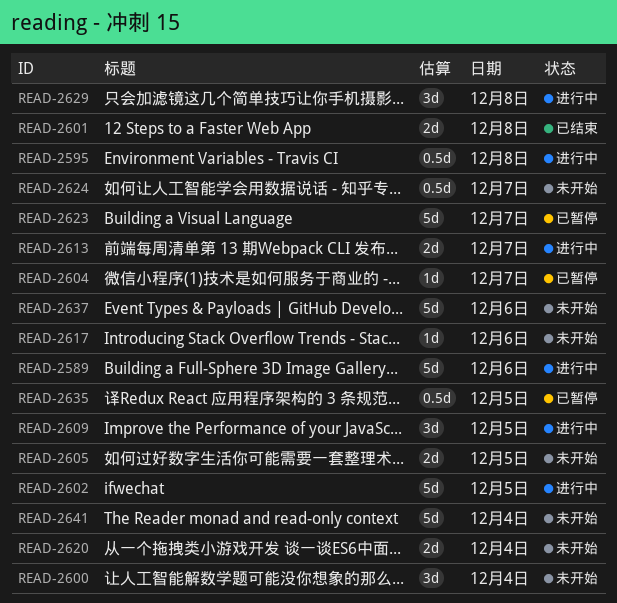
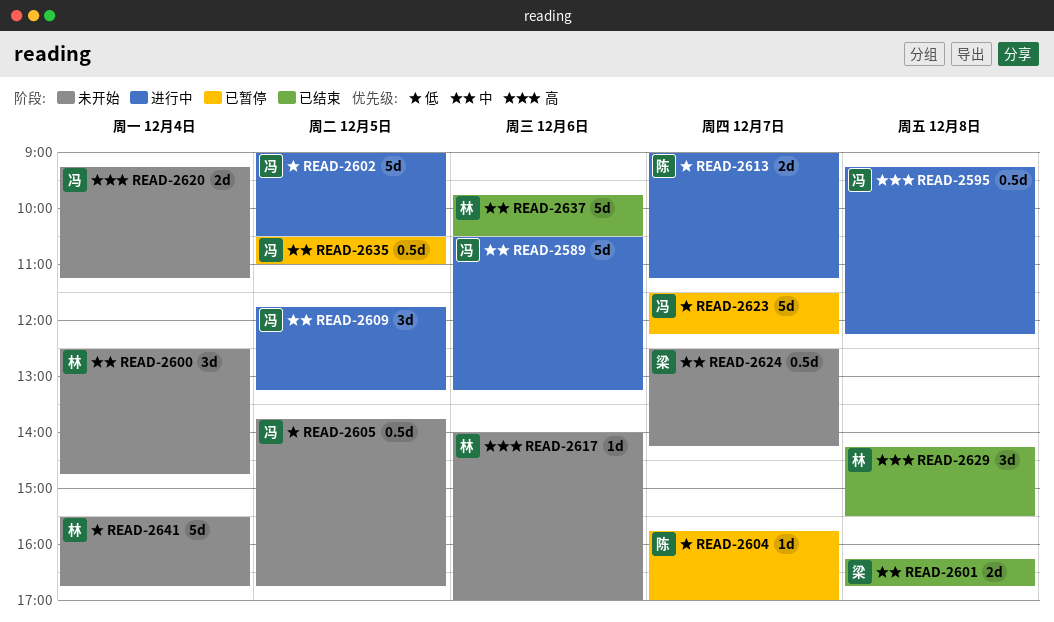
READ-2605, estimate: 2d -> 0.5d
READ-2629, status: 进行中 -> 已结束
READ-2637, status: 未开始 -> 已结束

